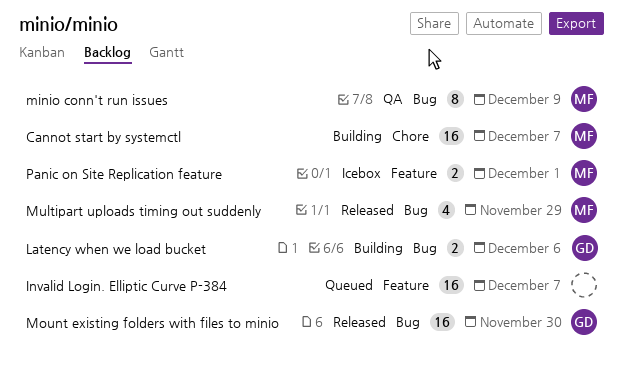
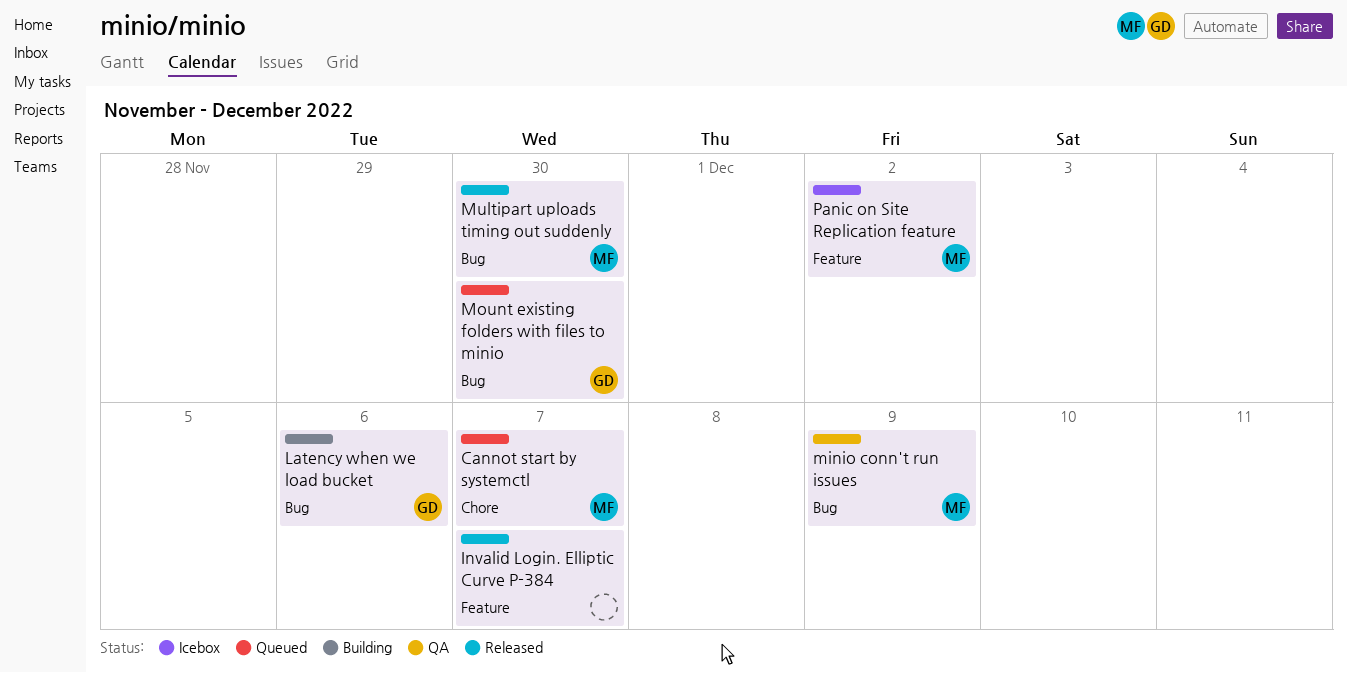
Cannot start by systemctl, status: Building -> Queued
Invalid Login. Elliptic Curve P-384, status: Queued -> Released
Mount existing folders with files to minio, status: Released -> Queued
Multipart uploads timing out suddenly, due: Nov 29 -> Nov 30
Panic on Site Replication feature, due: Dec 1 -> Dec 2

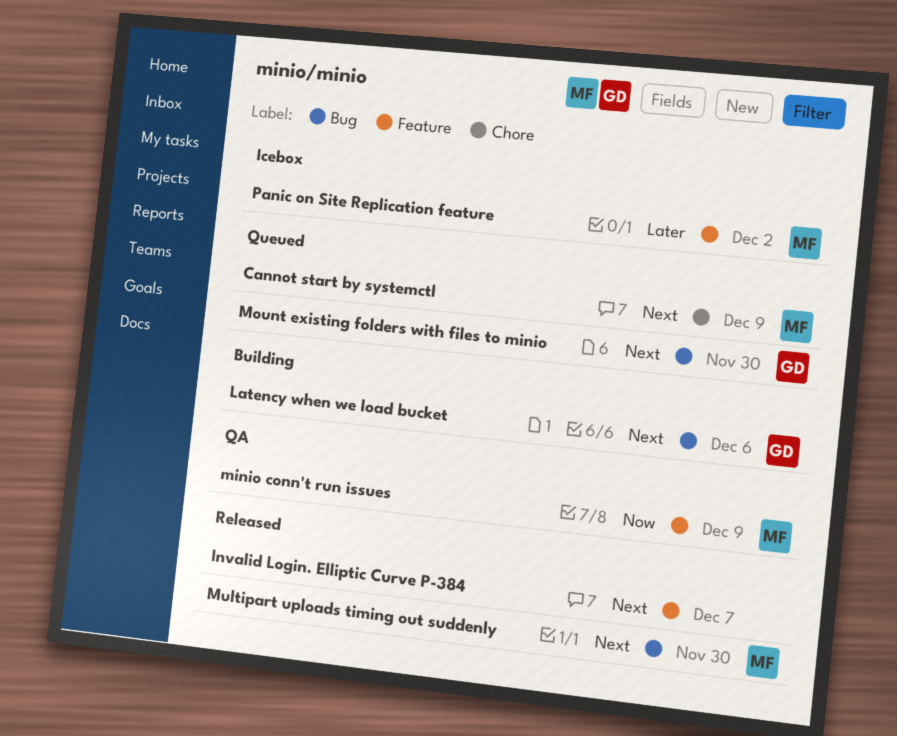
Cannot start by systemctl, due: Dec 7 -> Dec 9
minio conn't run issues, label: Bug -> Feature

